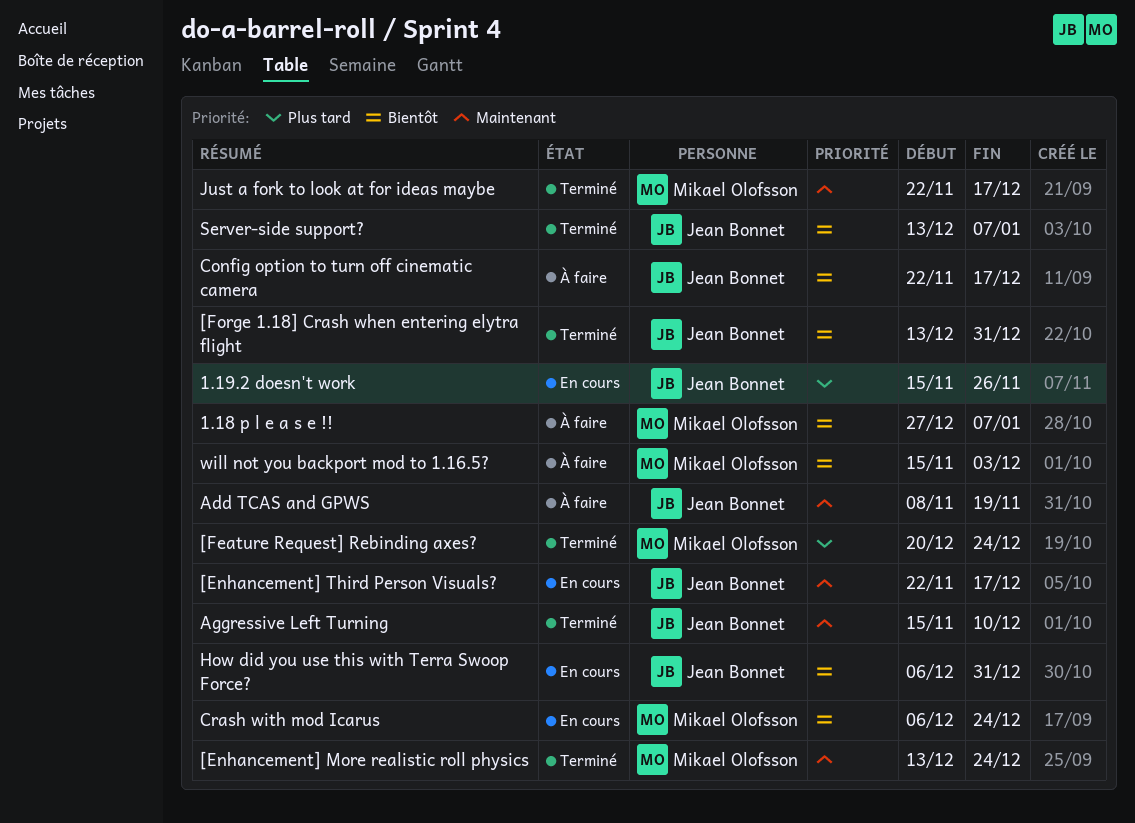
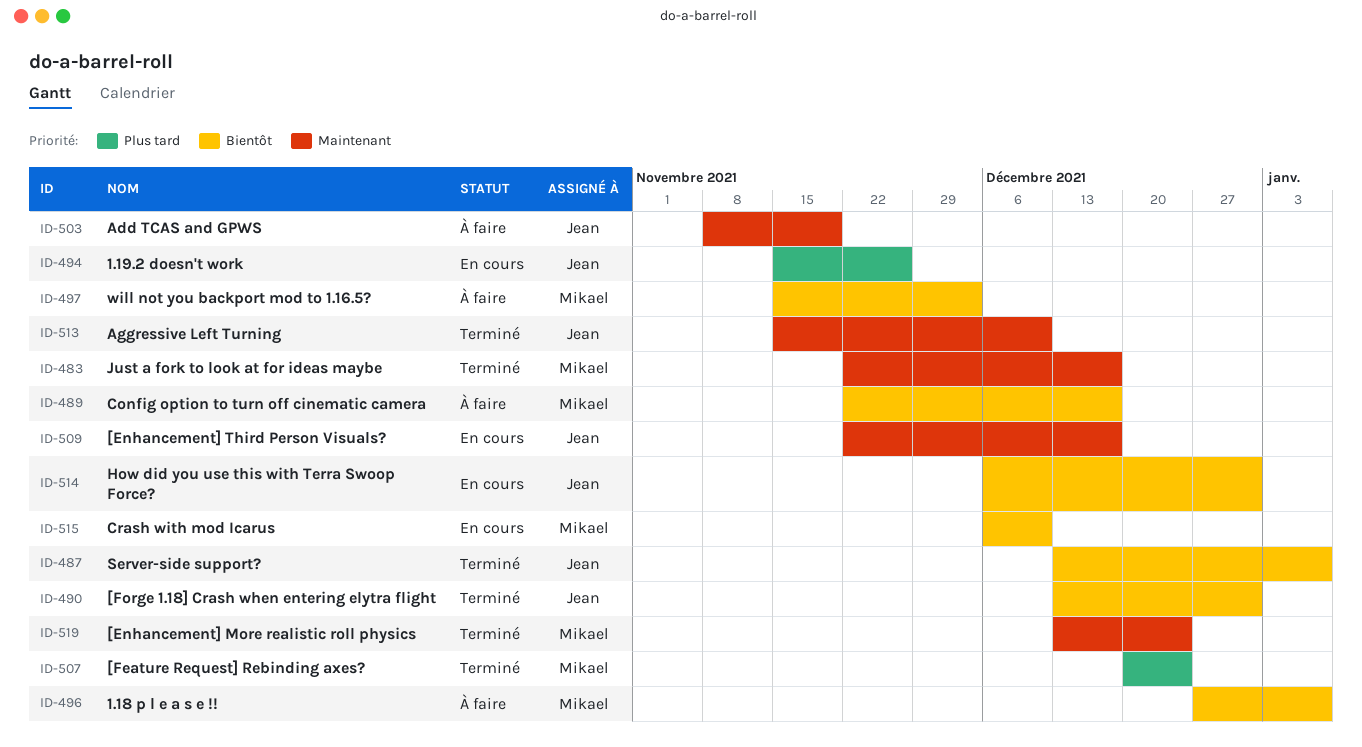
Config option to turn off cinematic camera, owner: Jean Bonnet -> Mikael Olofsson
Crash with mod Icarus, due: Dec 24 -> Dec 10

